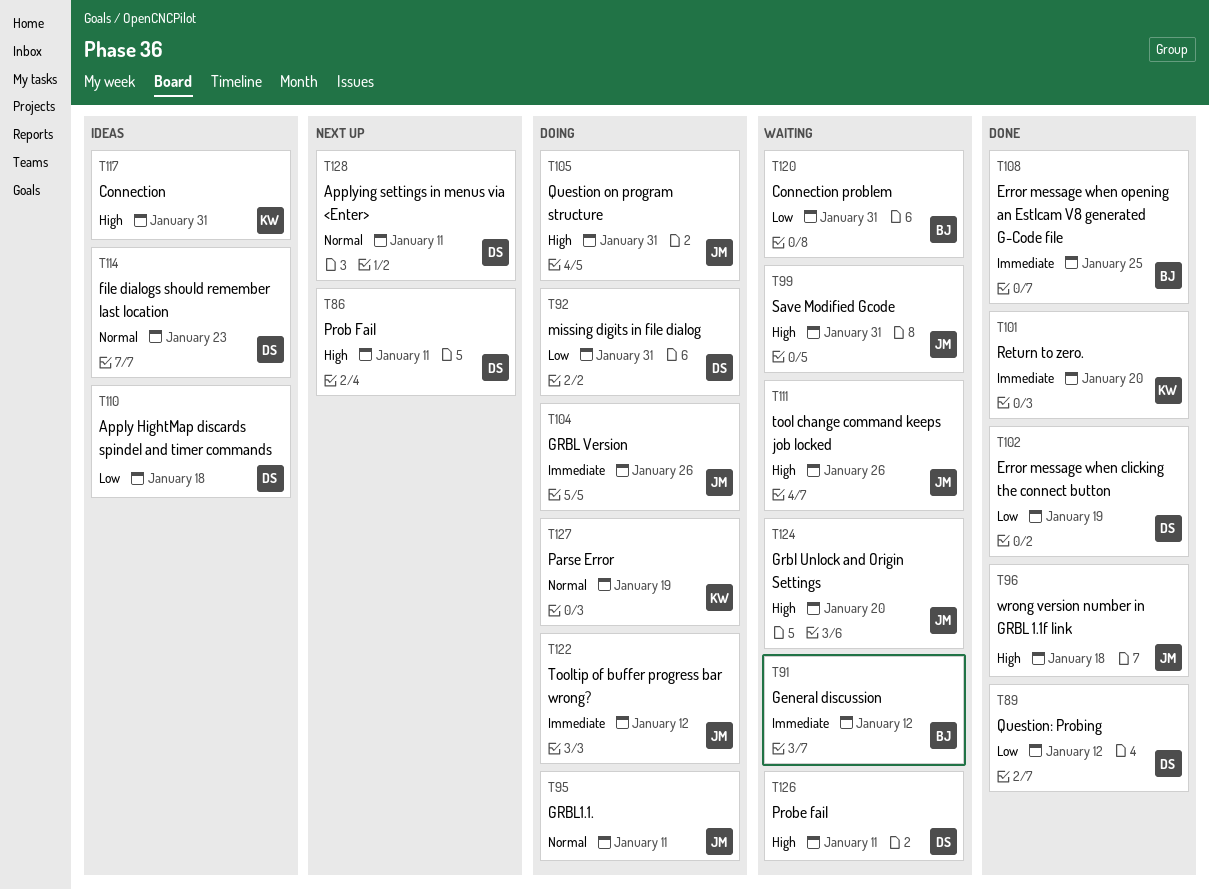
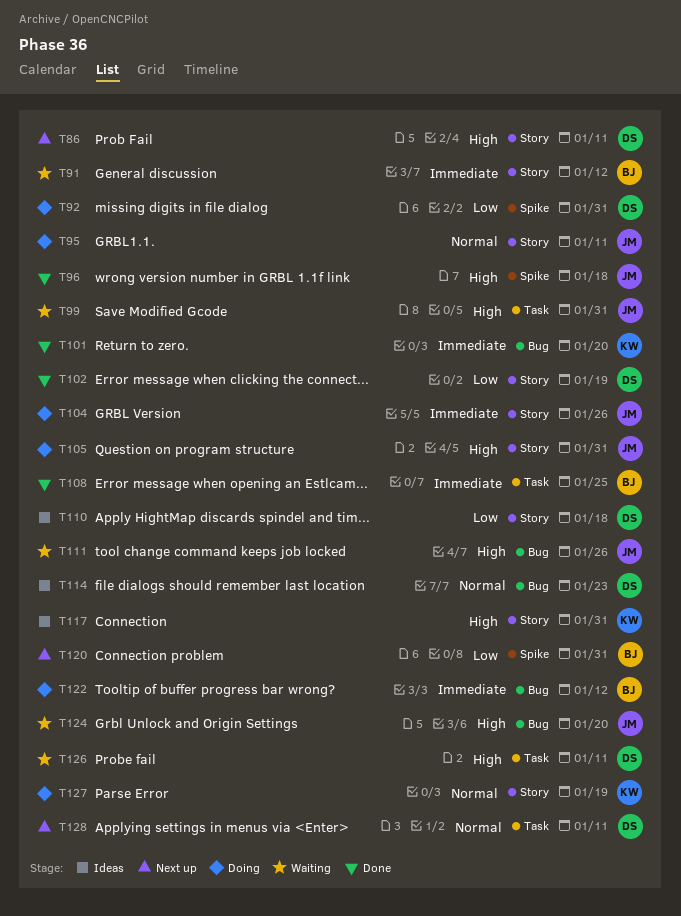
T89: present -> none
T120, status: Waiting -> Next up
T122, owner: JM -> BJ

